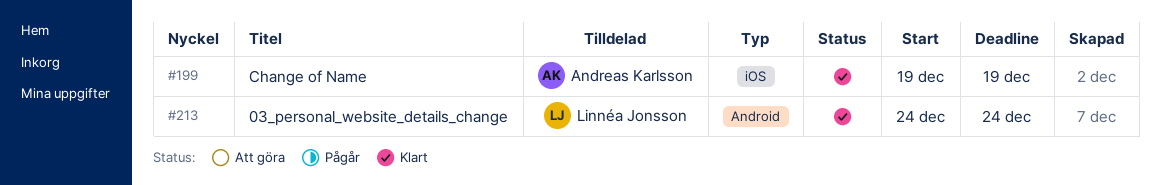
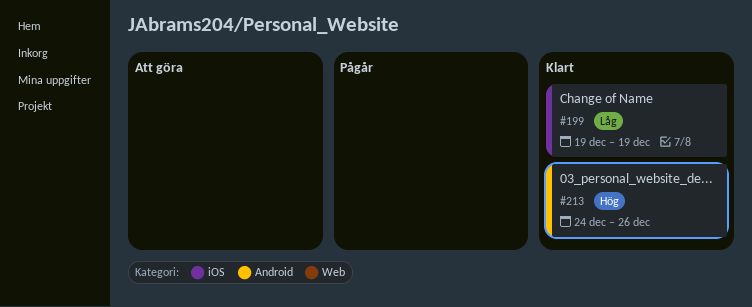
#213, due: Dec 24 -> Dec 26

